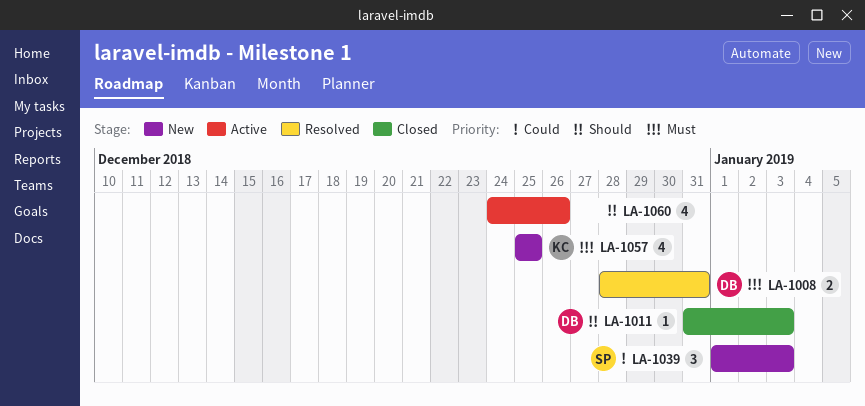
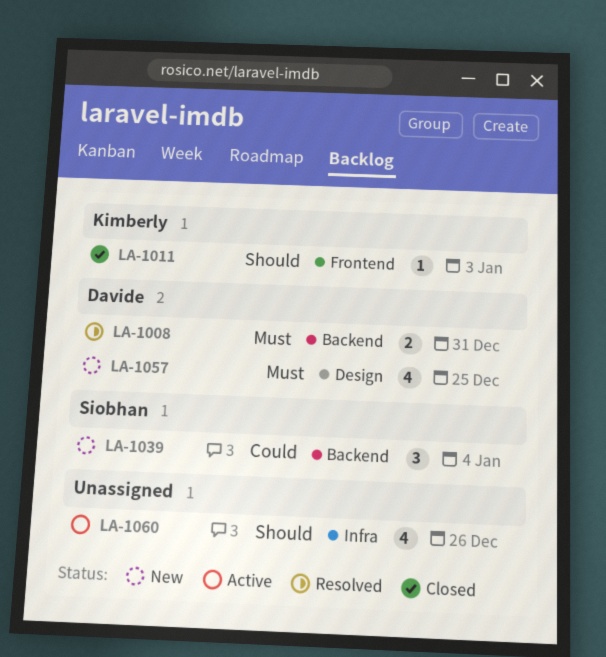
LA-1011, owner: Davide -> Kimberly
LA-1039, due: Jan 3 -> Jan 4
LA-1057, owner: Kimberly -> Davide

